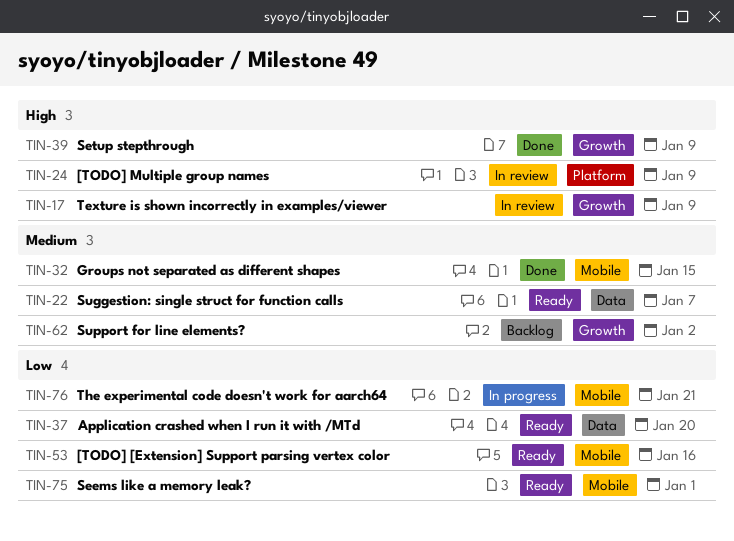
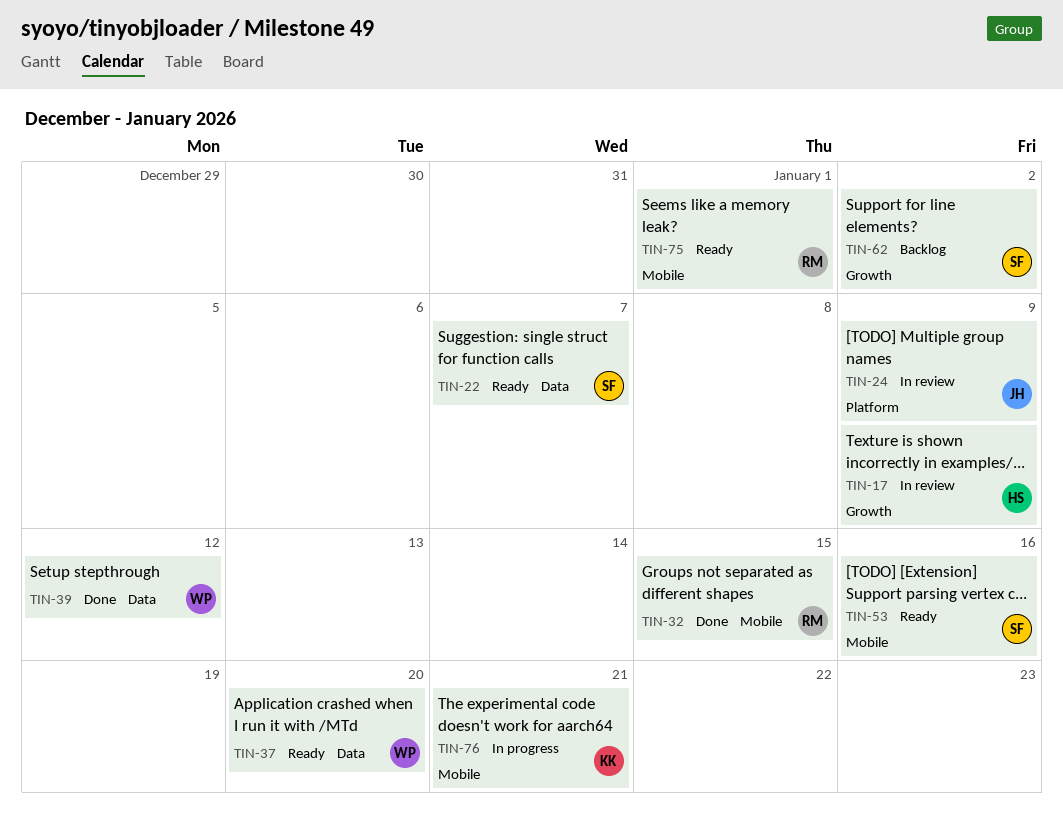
TIN-39, label: Growth -> Data
TIN-39, due: Jan 9 -> Jan 12

